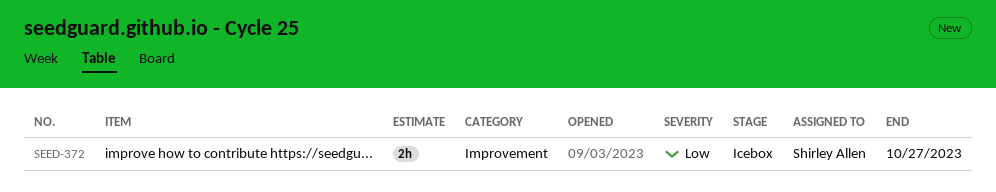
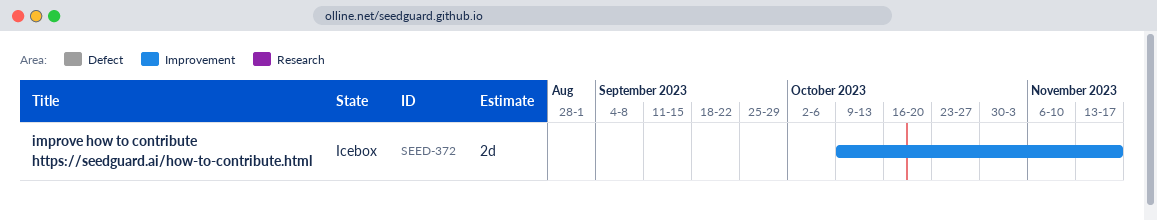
SEED-372, estimate: 2h -> 2d
SEED-372, due: Oct 27 -> Nov 17

